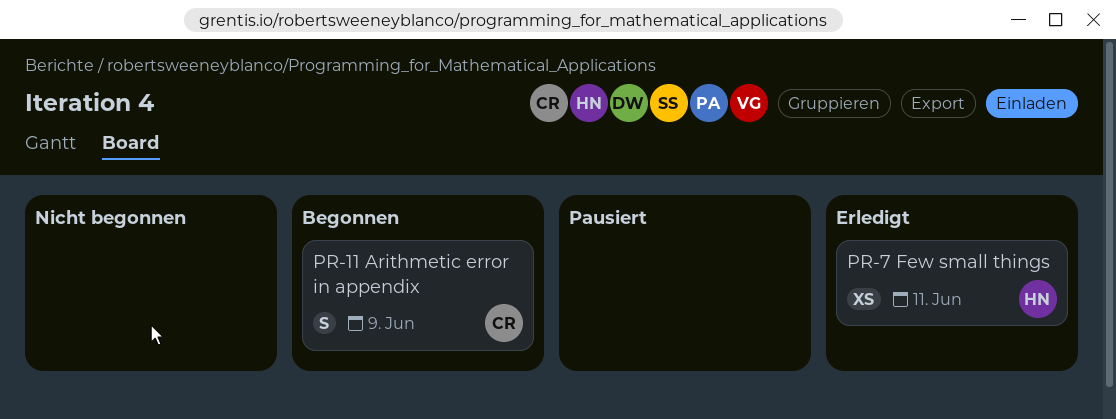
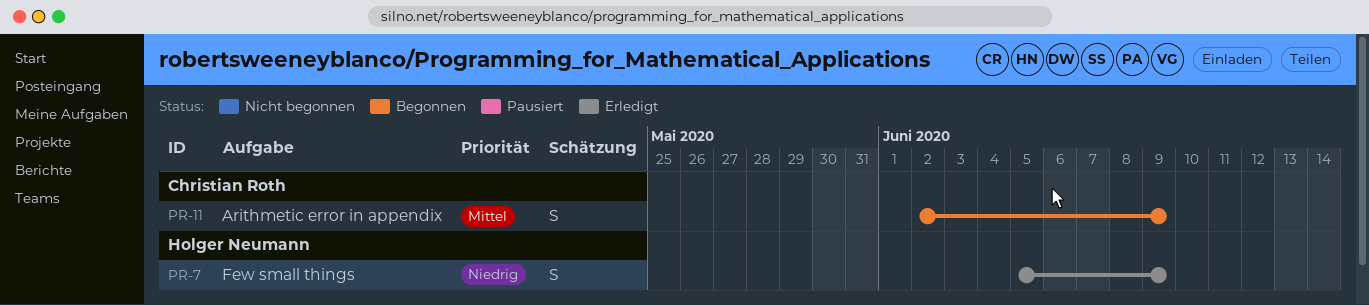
PR-7, estimate: XS -> S
PR-7, due: Jun 11 -> Jun 9

